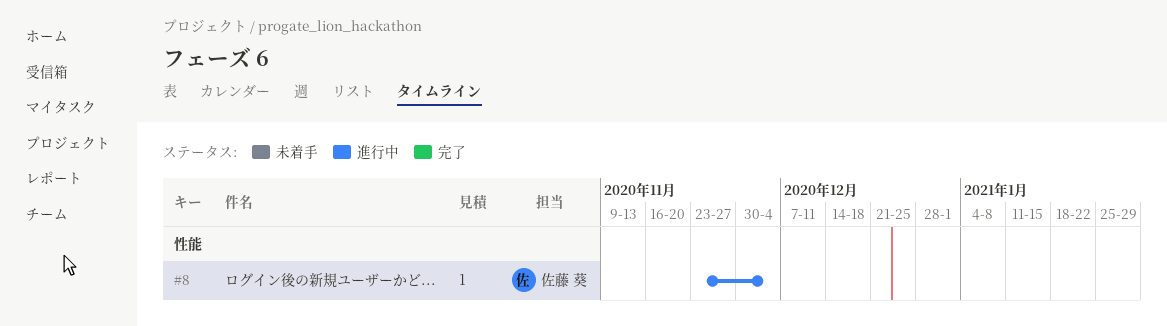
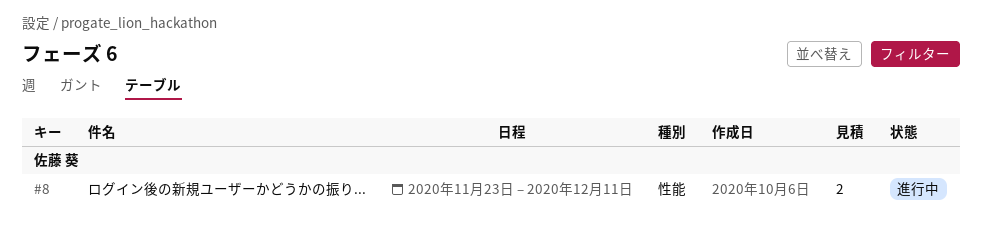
#8, estimate: 1 -> 2
#8, due: Dec 4 -> Dec 11

